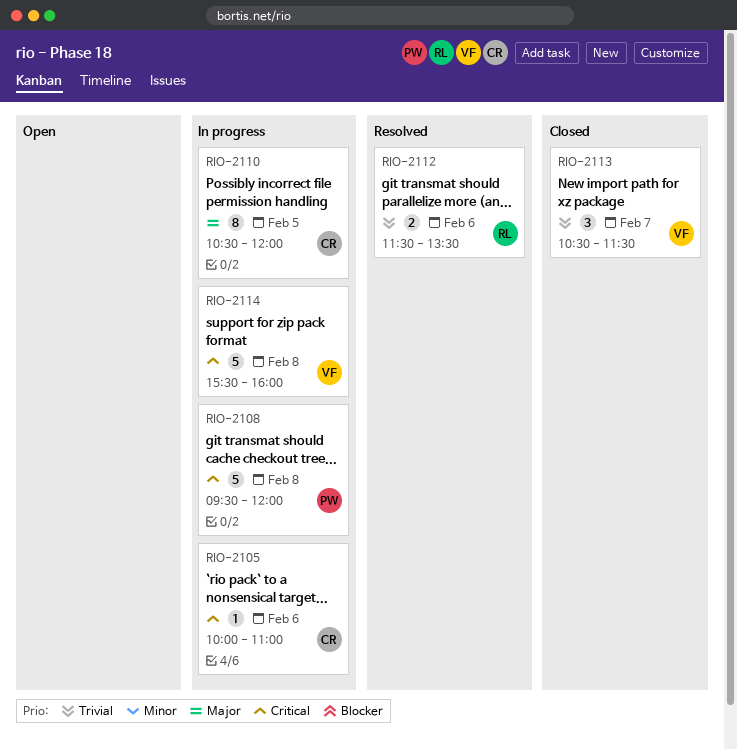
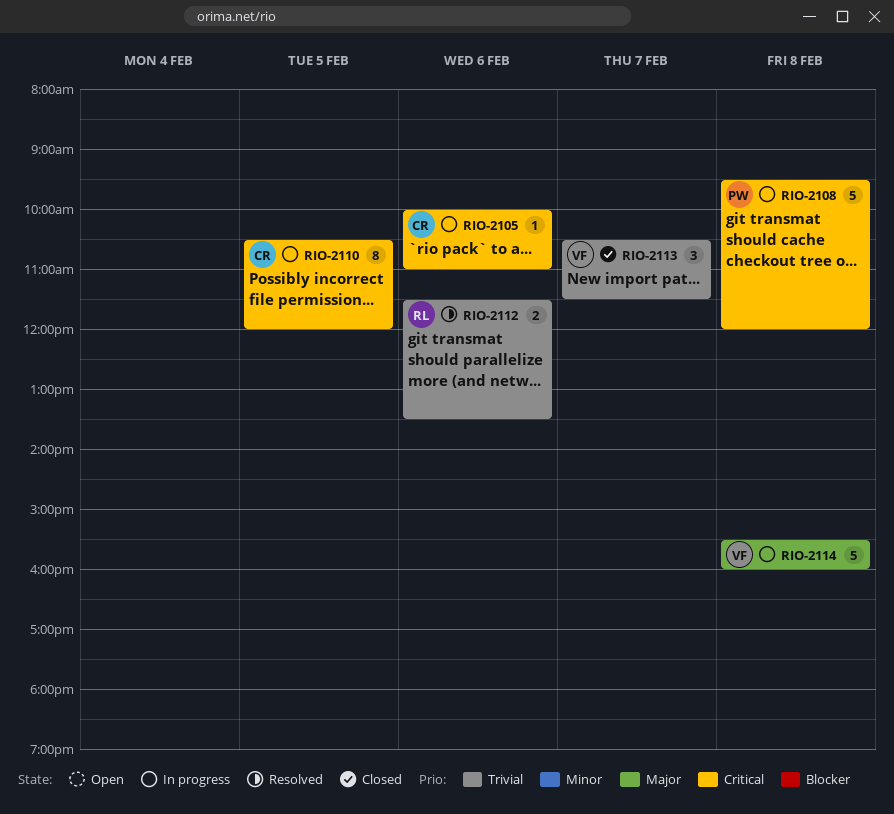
RIO-2110, priority: Major -> Critical
RIO-2114, priority: Critical -> Major

